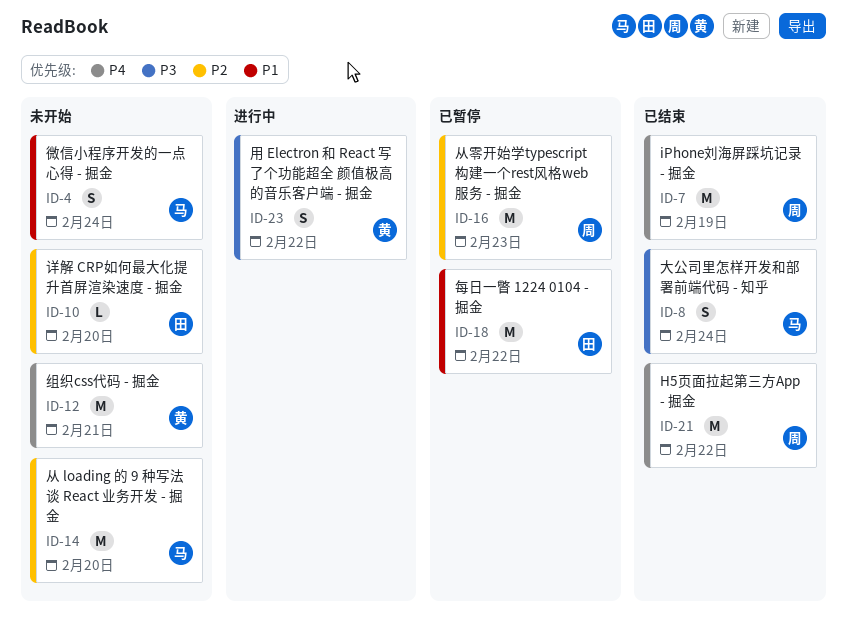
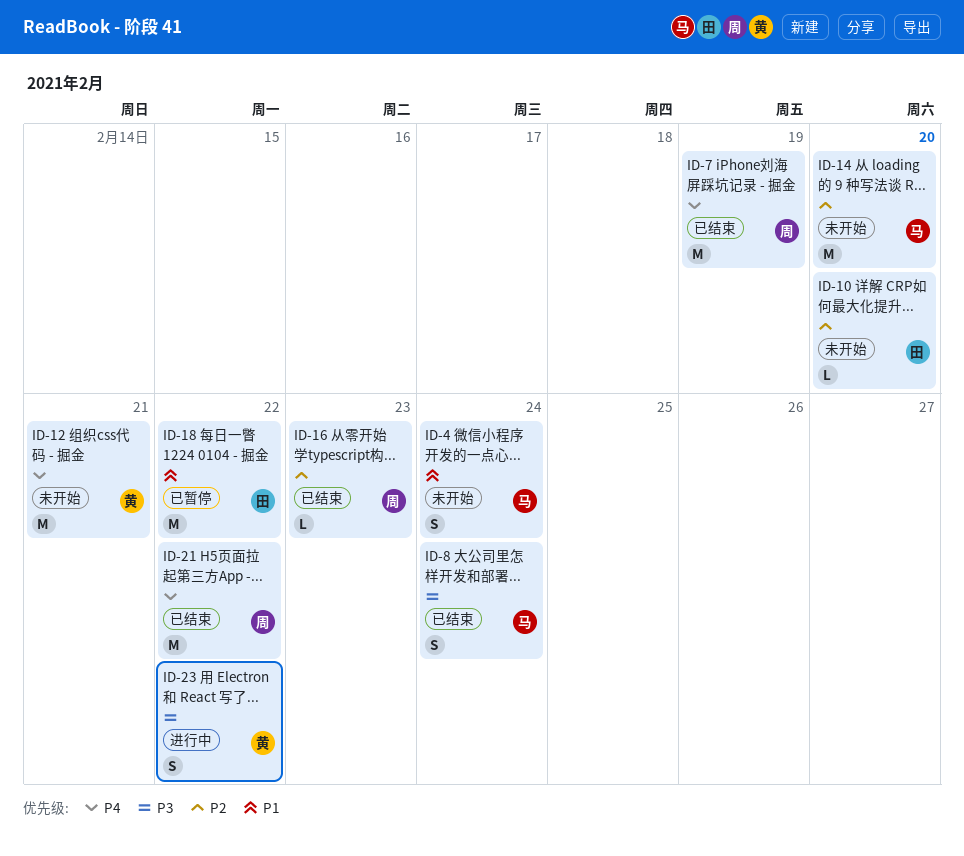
ID-16, status: 已暂停 -> 已结束
ID-16, estimate: M -> L

